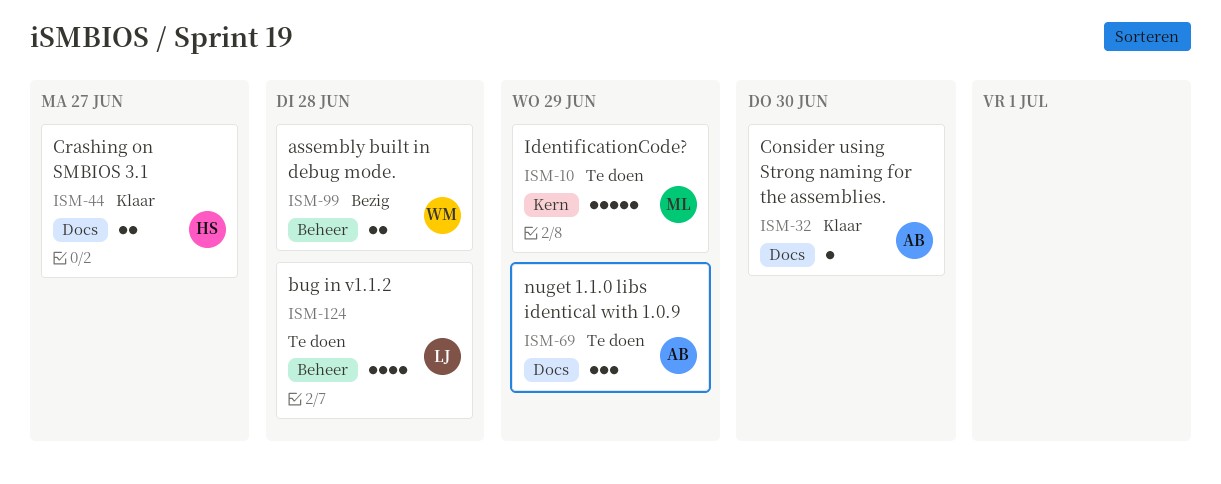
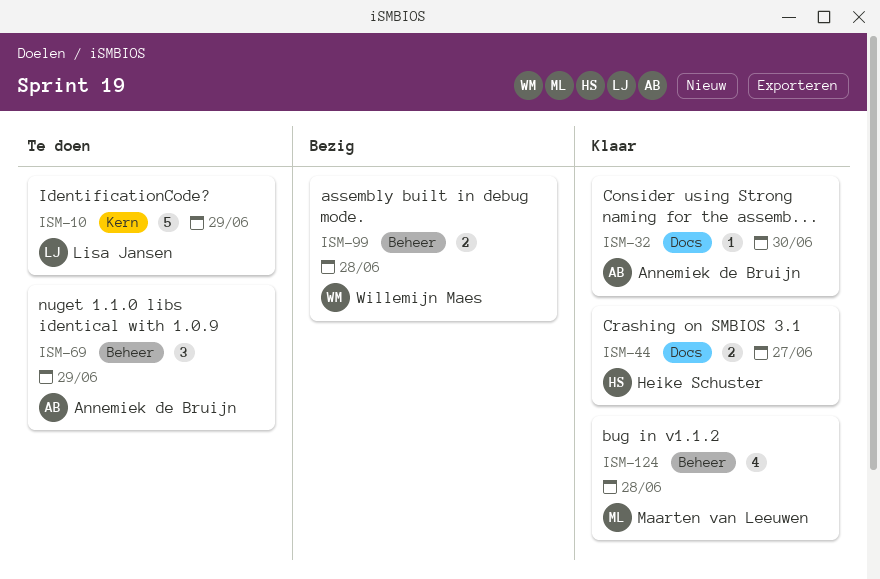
ISM-10, owner: Maarten van Leeuwen -> Lisa Jansen
ISM-69, label: Docs -> Beheer
ISM-124, status: Te doen -> Klaar
ISM-124, owner: Lisa Jansen -> Maarten van Leeuwen

